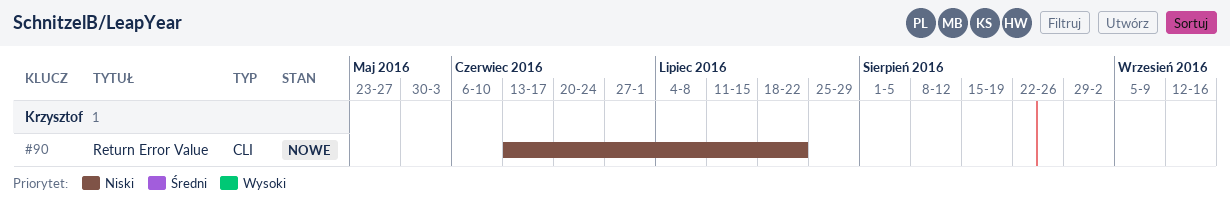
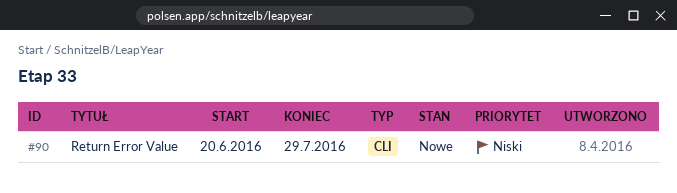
#90, start: Jun 13 -> Jun 20
#90, due: Jul 22 -> Jul 29

